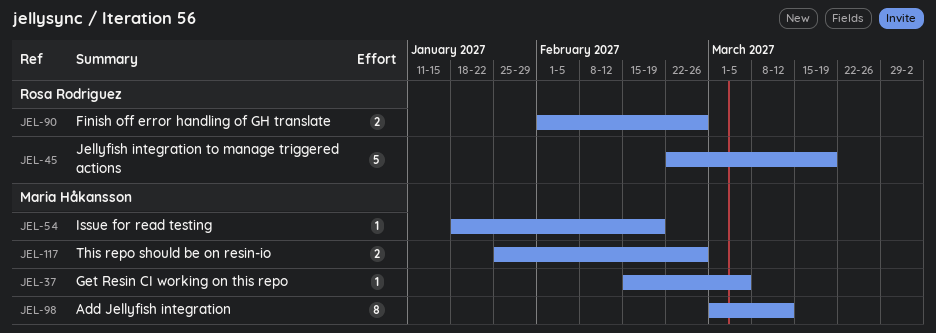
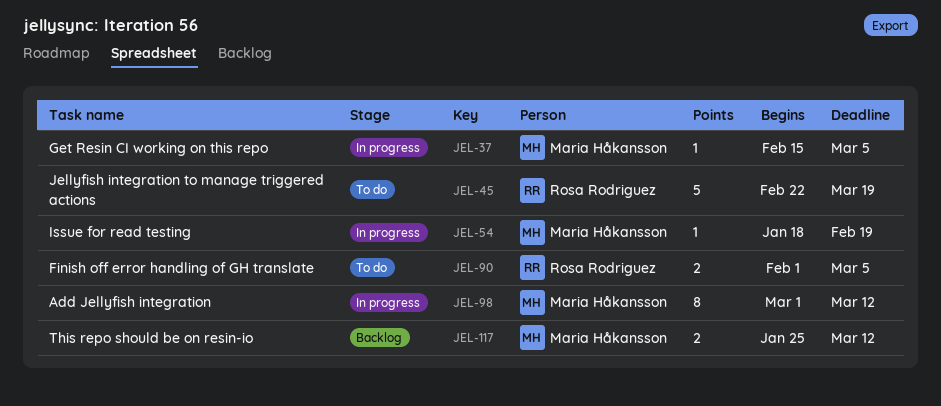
JEL-90, due: Feb 26 -> Mar 5
JEL-117, due: Feb 26 -> Mar 12

